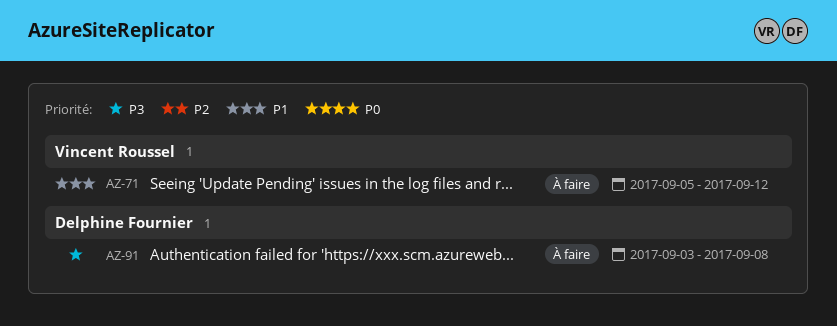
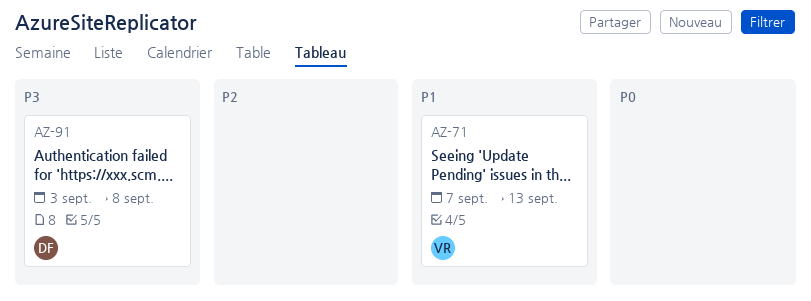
AZ-71, start: Sep 5 -> Sep 7
AZ-71, due: Sep 12 -> Sep 13

